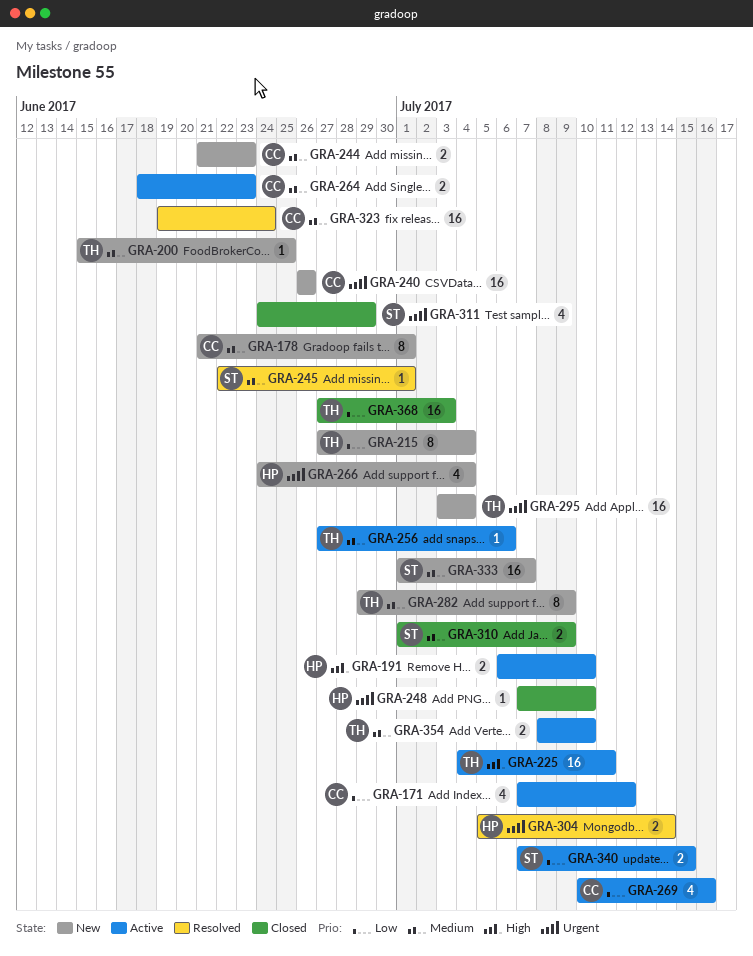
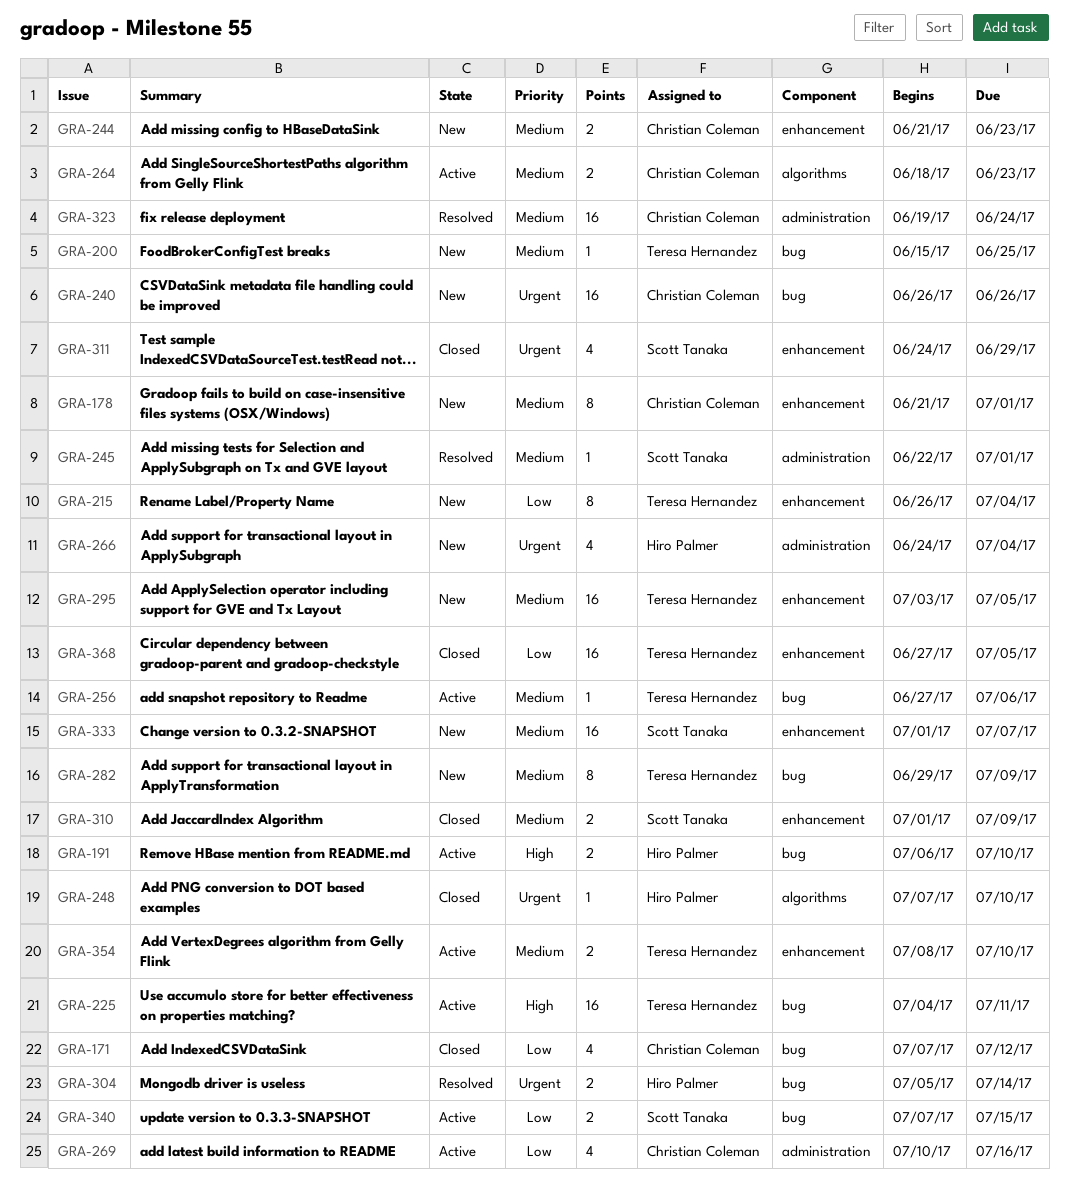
GRA-171, status: Active -> Closed
GRA-215, start: Jun 27 -> Jun 26
GRA-295, priority: Urgent -> Medium
GRA-295, due: Jul 4 -> Jul 5
GRA-368, due: Jul 3 -> Jul 5

